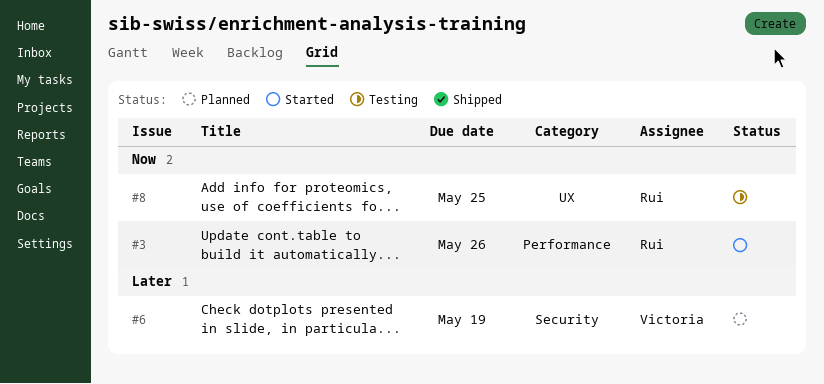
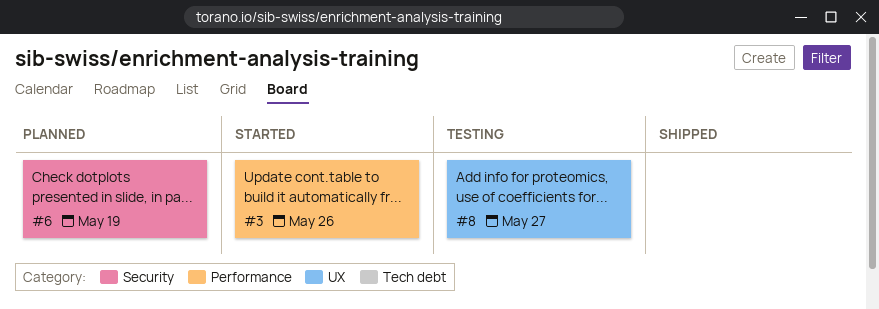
#8, due: May 25 -> May 27

